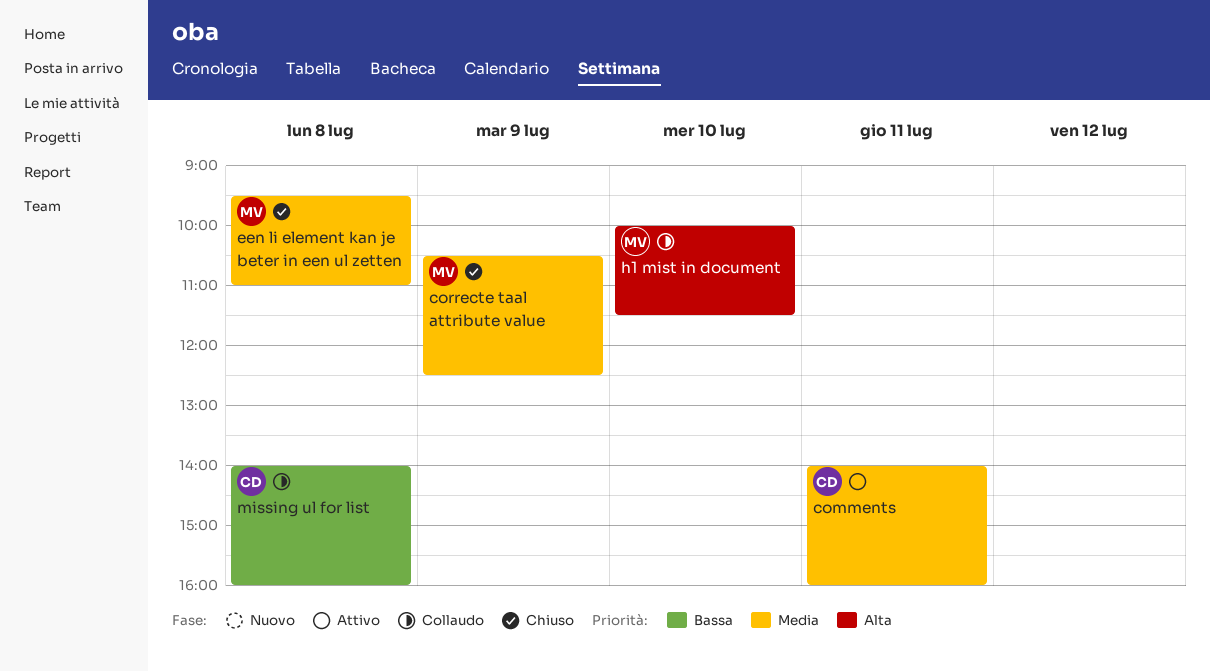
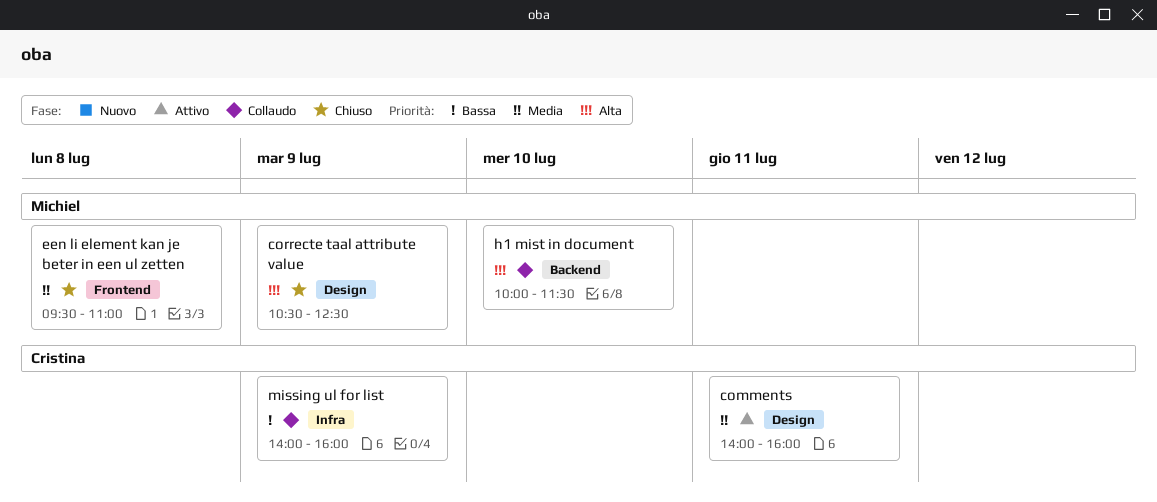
correcte taal attribute value, priority: Media -> Alta
missing ul for list, day: Jul 8 -> Jul 9

